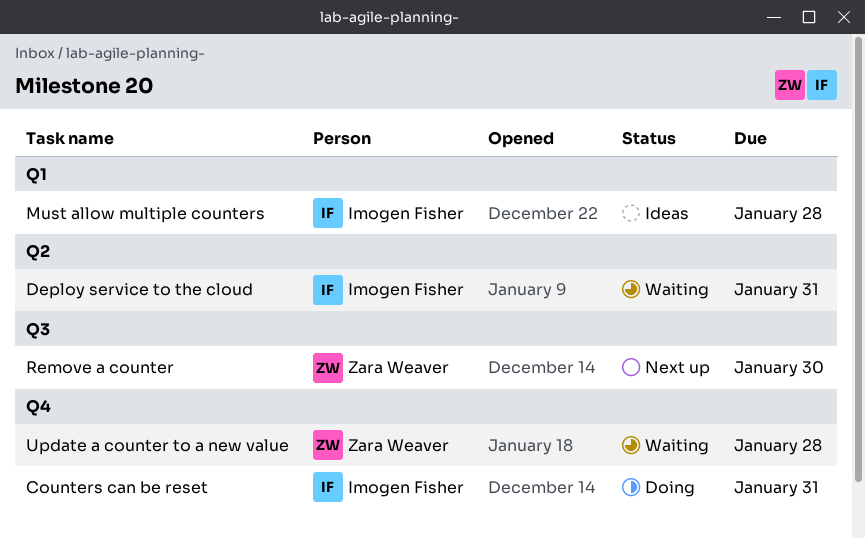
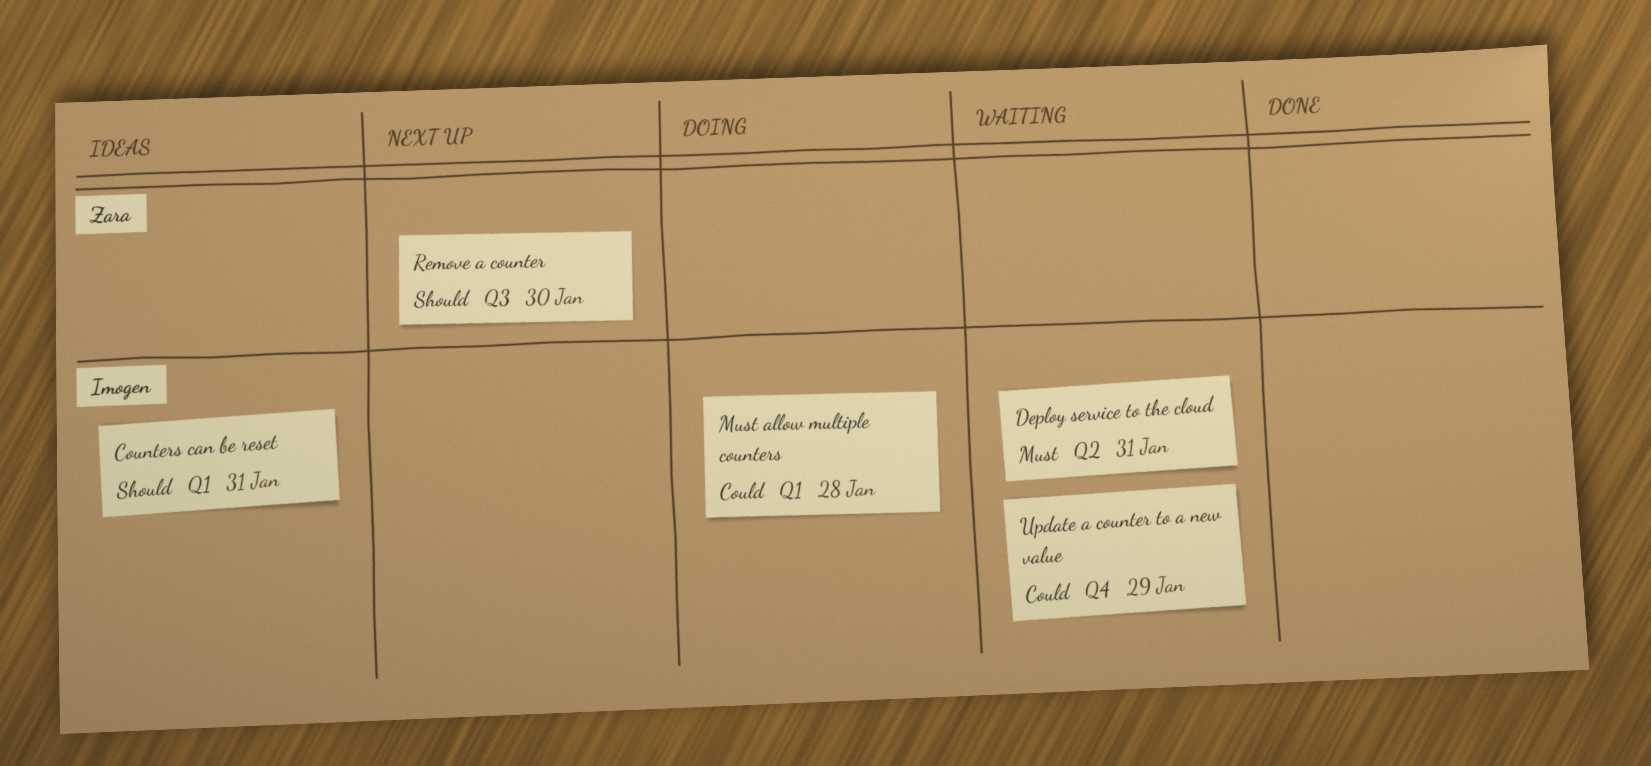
Counters can be reset, status: Doing -> Ideas
Counters can be reset, label: Q4 -> Q1
Must allow multiple counters, status: Ideas -> Doing
Update a counter to a new value, owner: Zara Weaver -> Imogen Fisher
Update a counter to a new value, due: Jan 28 -> Jan 29

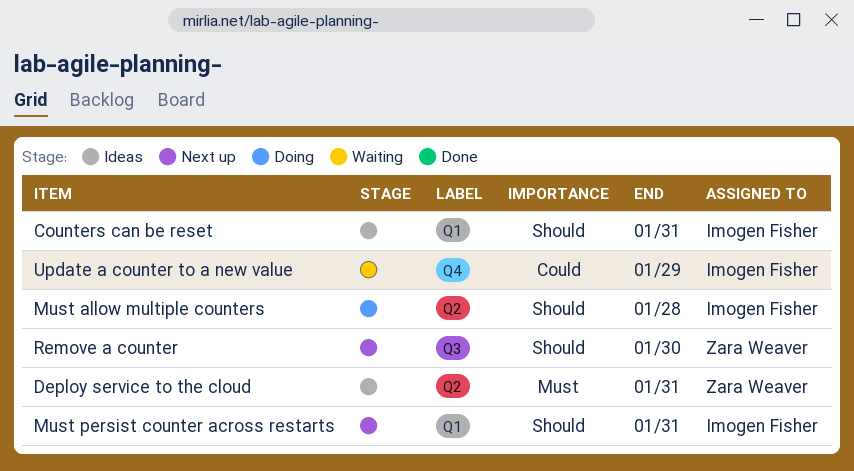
Deploy service to the cloud, status: Waiting -> Ideas
Deploy service to the cloud, owner: Imogen Fisher -> Zara Weaver
Must allow multiple counters, priority: Could -> Should
Must allow multiple counters, label: Q1 -> Q2
Must persist counter across restarts: none -> present

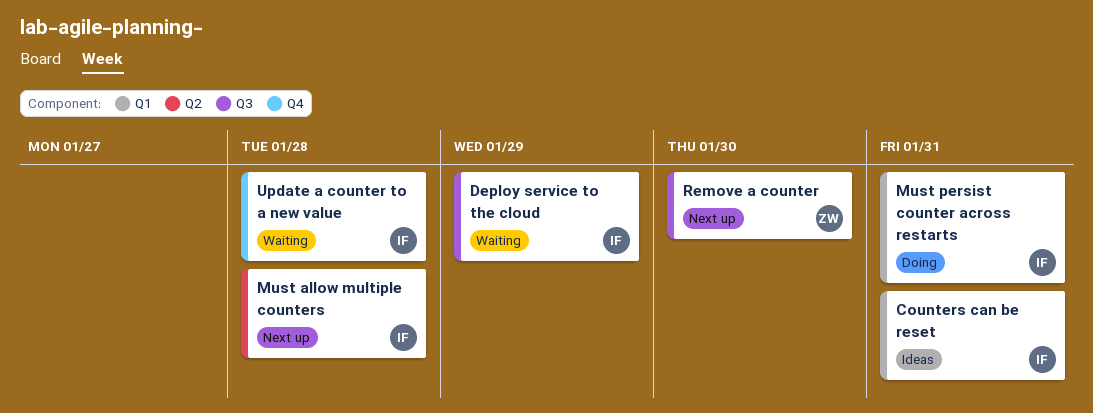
Deploy service to the cloud, status: Ideas -> Waiting
Deploy service to the cloud, owner: Zara Weaver -> Imogen Fisher
Deploy service to the cloud, label: Q2 -> Q3
Deploy service to the cloud, due: Jan 31 -> Jan 29
Must allow multiple counters, status: Doing -> Next up
Must persist counter across restarts, status: Next up -> Doing
Update a counter to a new value, due: Jan 29 -> Jan 28

